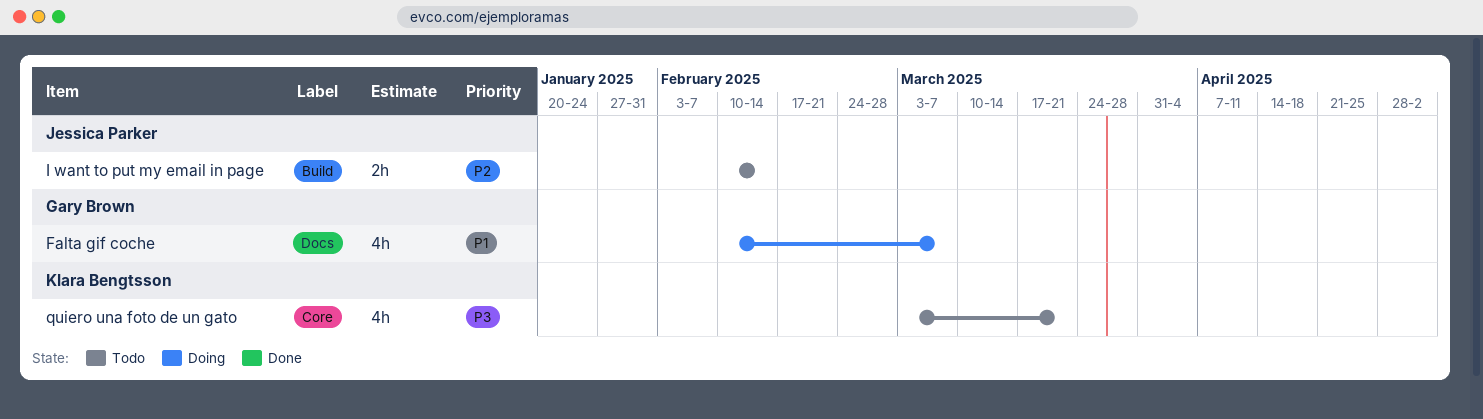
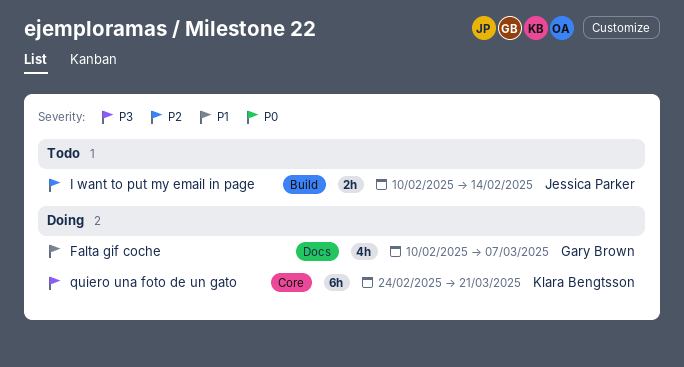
quiero una foto de un gato, status: Todo -> Doing
quiero una foto de un gato, estimate: 4h -> 6h
quiero una foto de un gato, start: Mar 3 -> Feb 24

